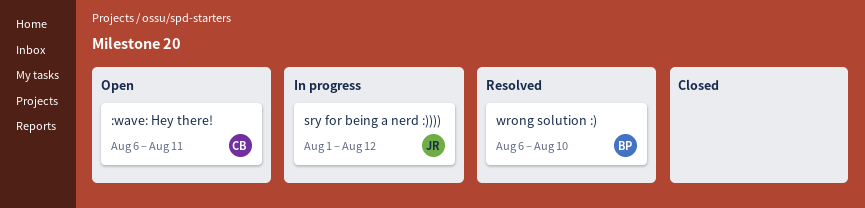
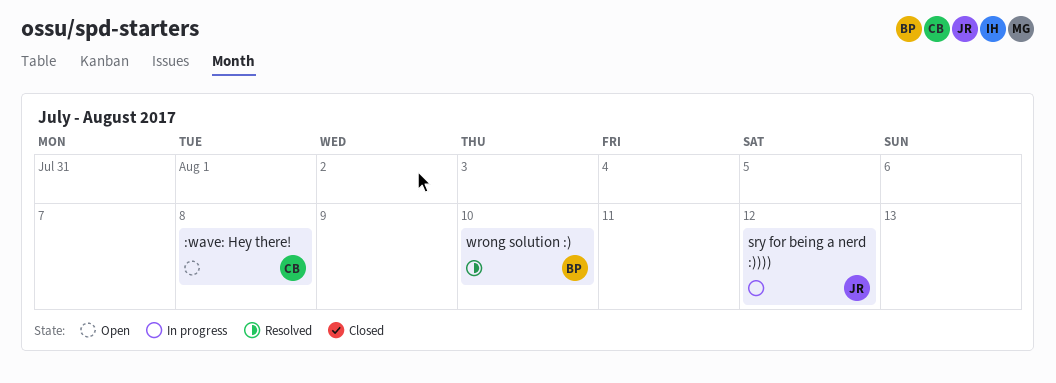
:wave: Hey there!, due: Aug 11 -> Aug 8

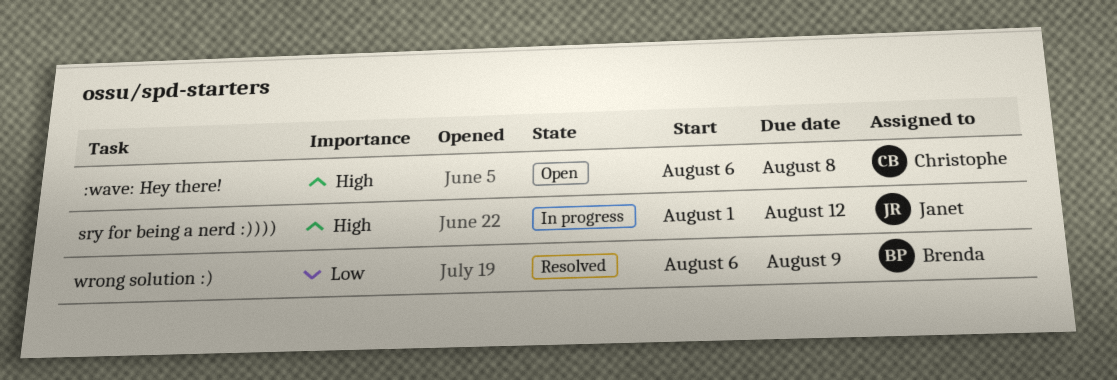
wrong solution :), due: Aug 10 -> Aug 9

